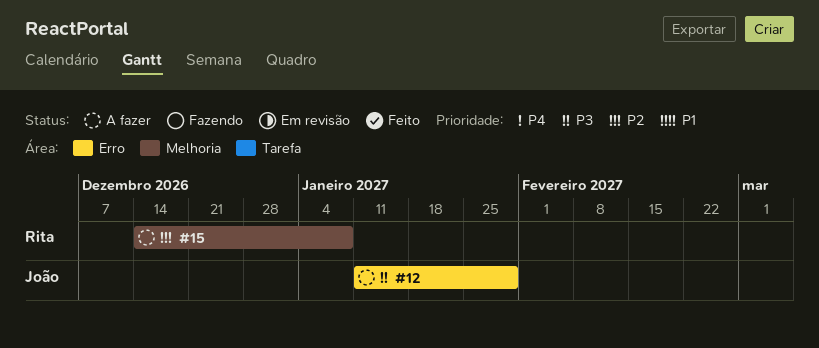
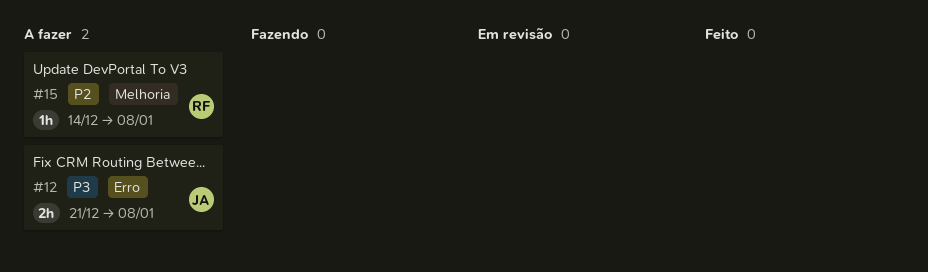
#12, start: Jan 11 -> Dec 21
#12, due: Jan 29 -> Jan 8

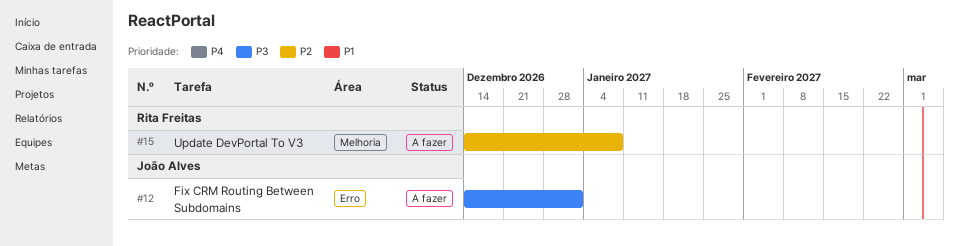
#12, start: Dec 21 -> Dec 14
#12, due: Jan 8 -> Jan 1

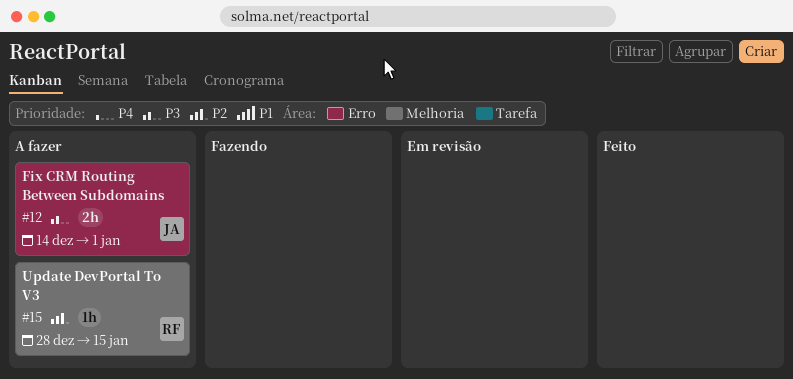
#15, start: Dec 14 -> Dec 28
#15, due: Jan 8 -> Jan 15

